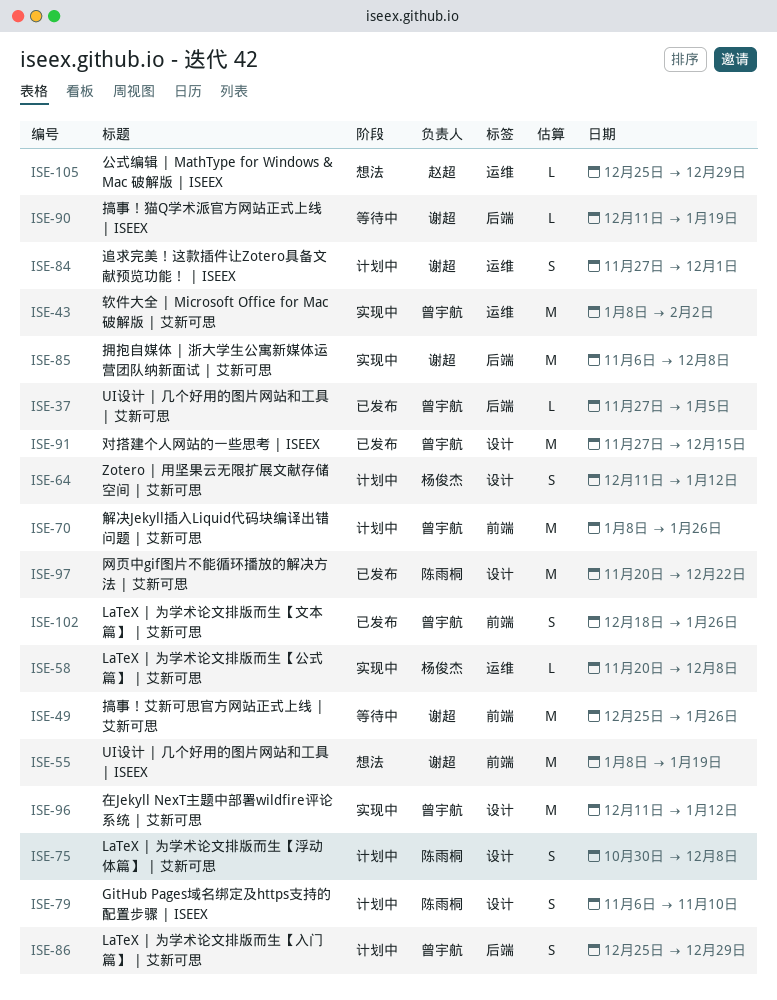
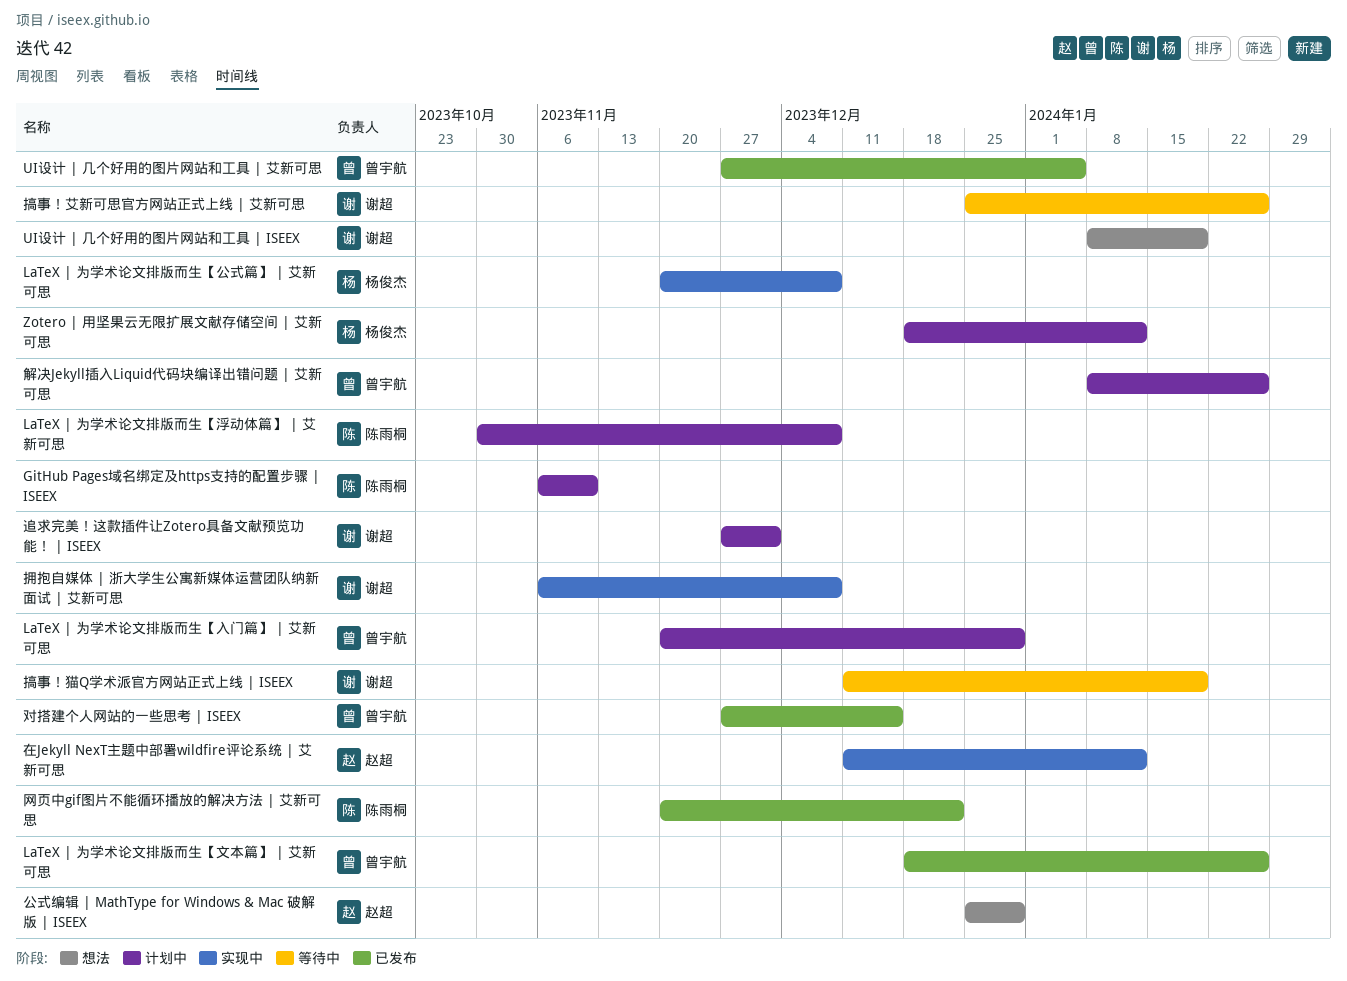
LaTeX | 为学术论文排版而生【入门篇】 | 艾新可思, start: Dec 25 -> Nov 20
Zotero | 用坚果云无限扩展文献存储空间 | 艾新可思, start: Dec 11 -> Dec 18
在Jekyll NexT主题中部署wildfire评论系统 | 艾新可思, owner: 曾宇航 -> 赵超
软件大全 | Microsoft Office for Mac 破解版 | 艾新可思: present -> none

